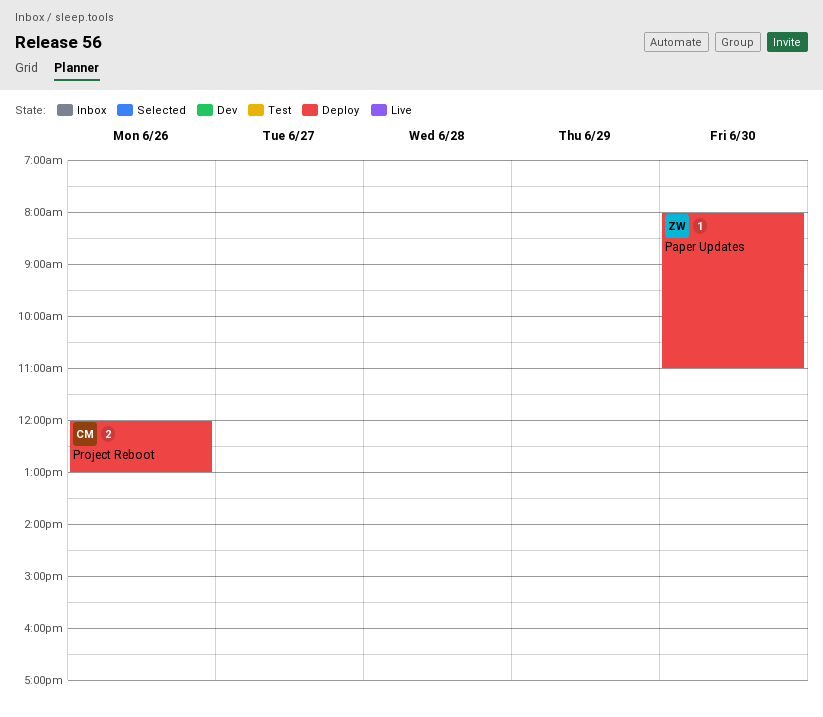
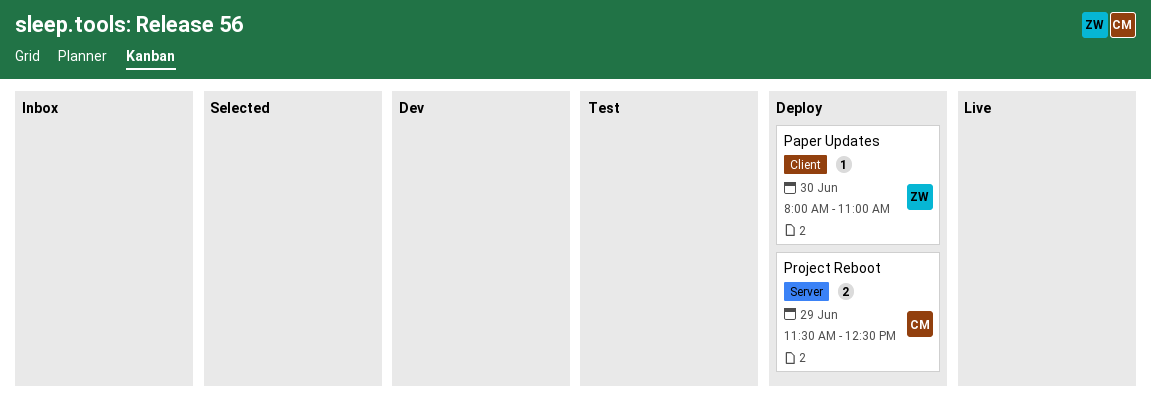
Project Reboot, day: Jun 26 -> Jun 29
Project Reboot, begins: 12:00 -> 11:30
Project Reboot, ends: 13:00 -> 12:30

